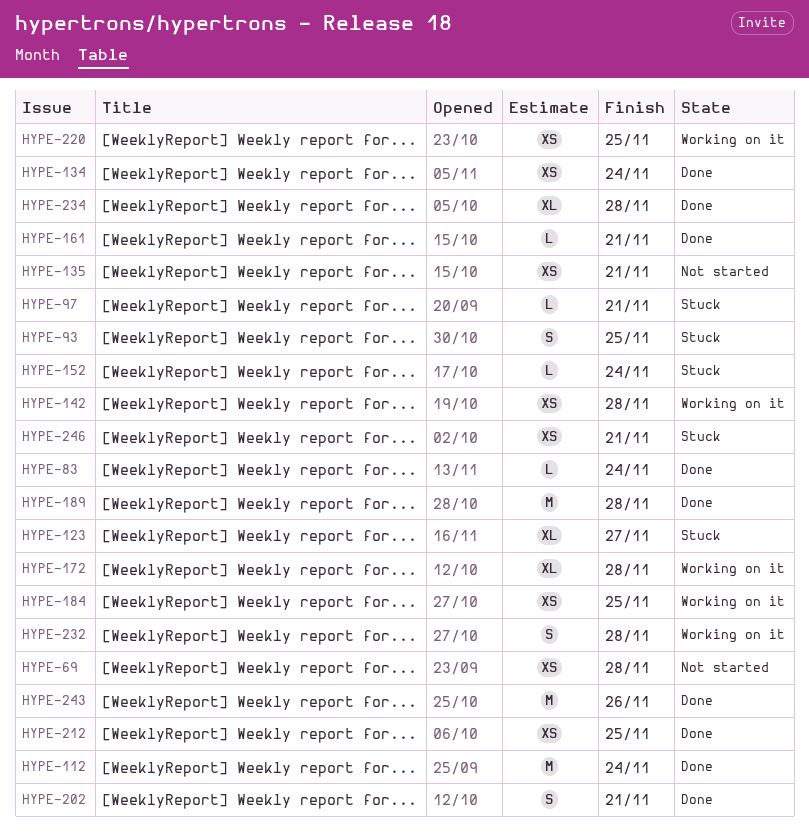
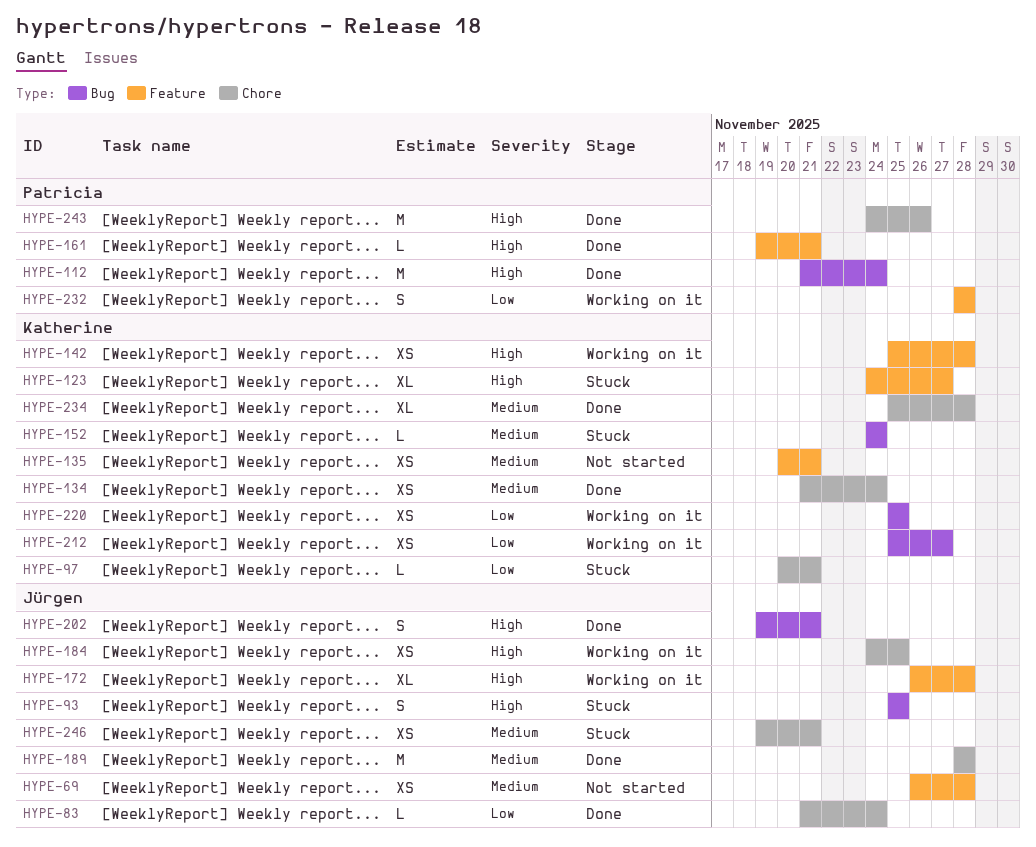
HYPE-212, status: Done -> Working on it
HYPE-212, due: Nov 25 -> Nov 27

